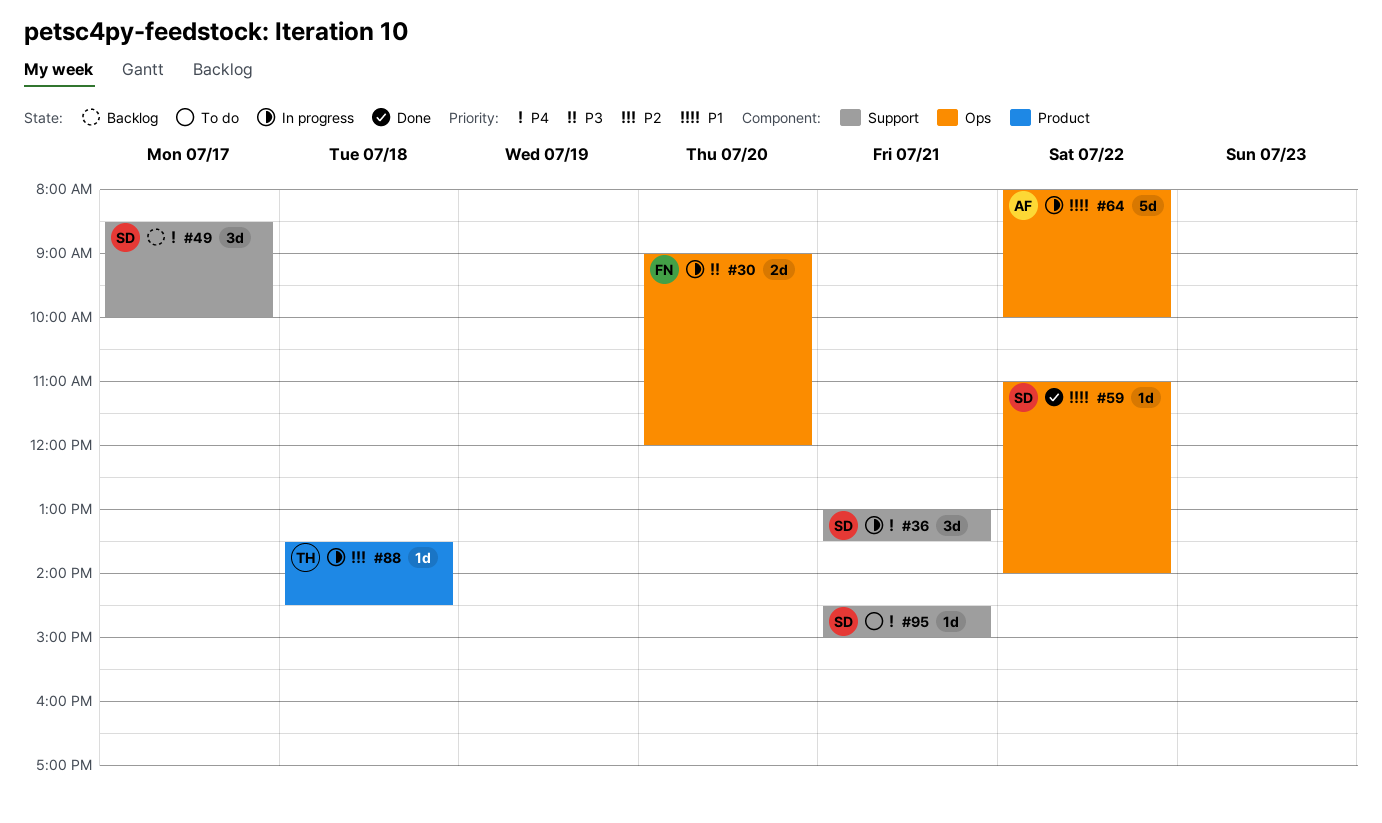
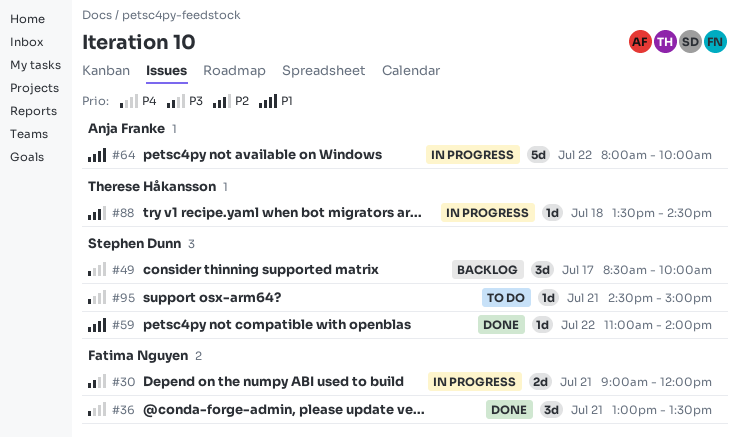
#30, day: Jul 20 -> Jul 21
#36, status: In progress -> Done
#36, owner: Stephen Dunn -> Fatima Nguyen

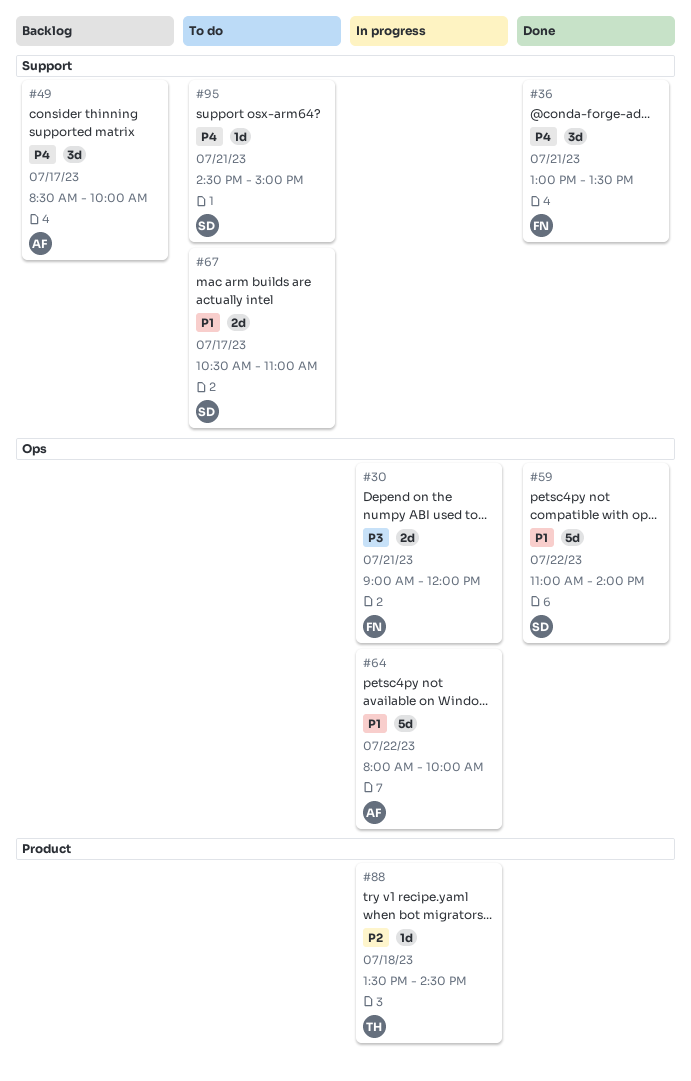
#49, owner: Stephen Dunn -> Anja Franke
#59, estimate: 1d -> 5d
#67: none -> present

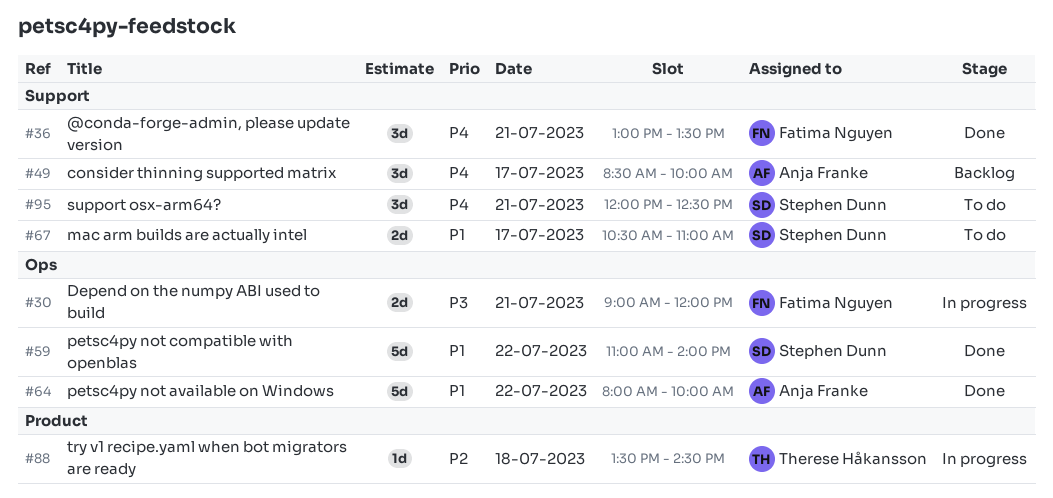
#64, status: In progress -> Done
#95, estimate: 1d -> 3d
#95, begins: 14:30 -> 12:00
#95, ends: 15:00 -> 12:30

